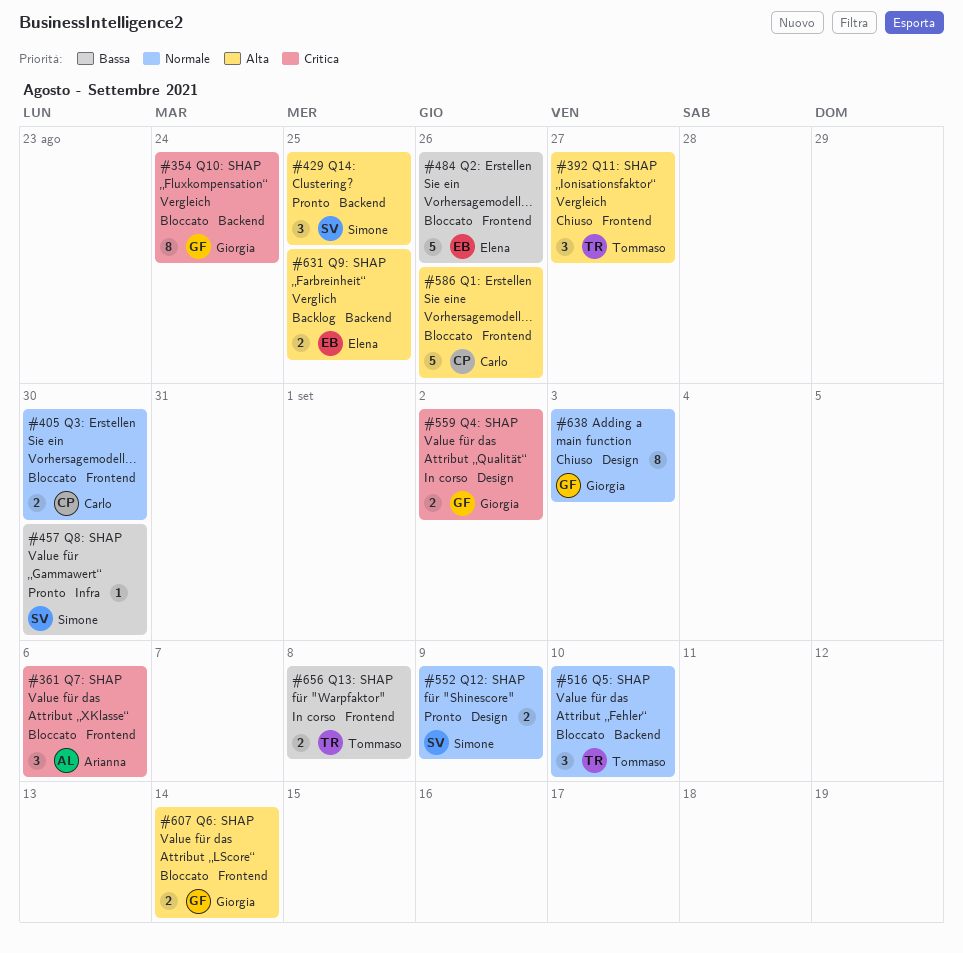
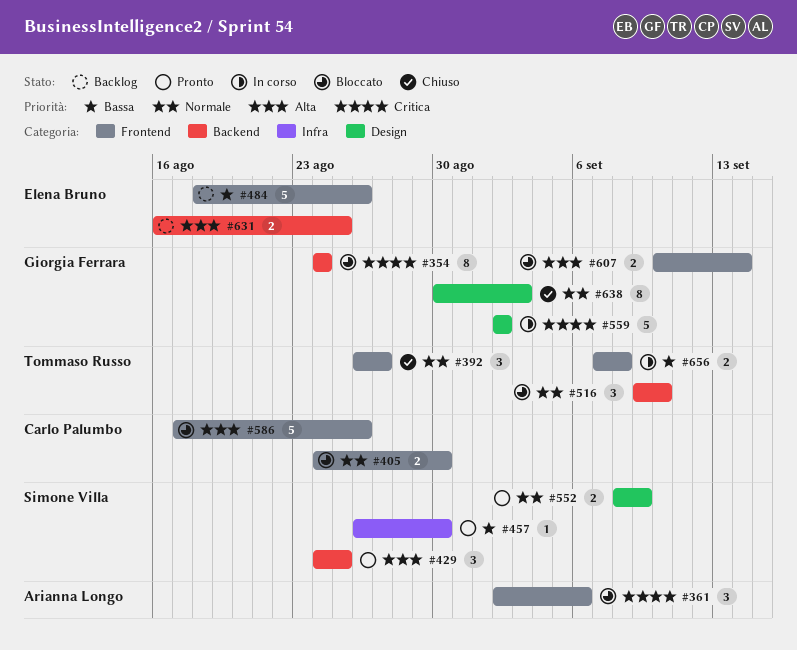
#392, priority: Alta -> Normale
#484, status: Bloccato -> Backlog
#559, estimate: 2 -> 5

